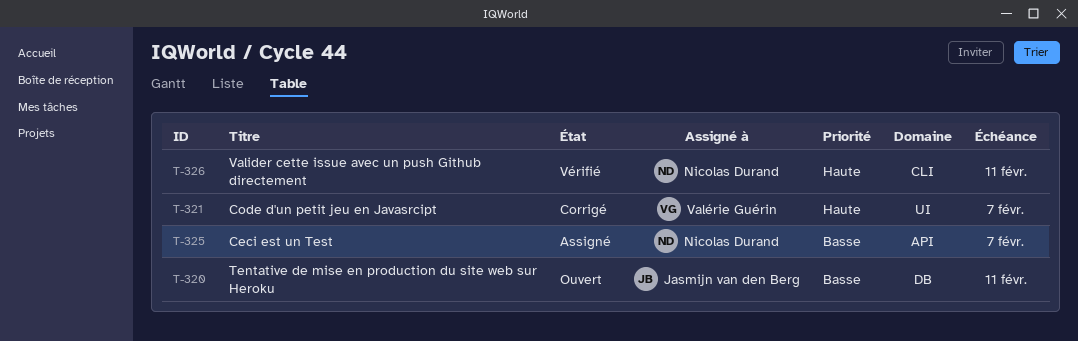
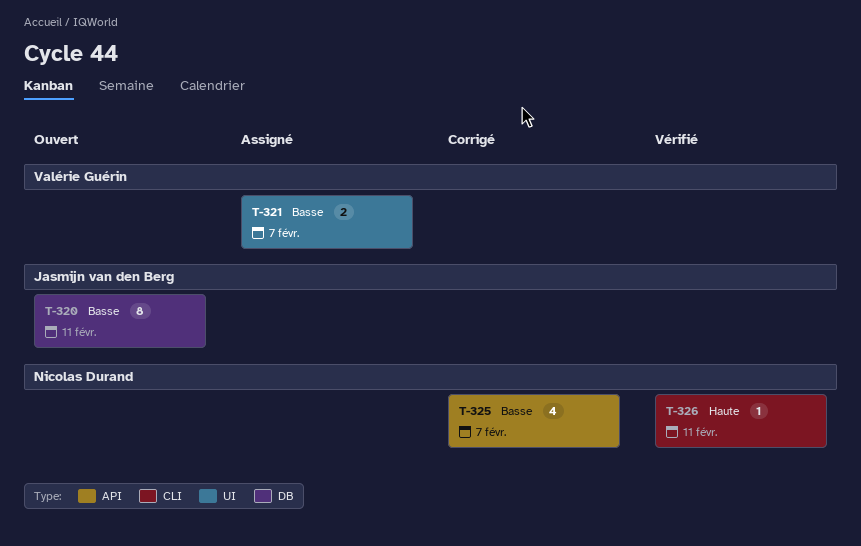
T-321, status: Corrigé -> Assigné
T-321, priority: Haute -> Basse
T-325, status: Assigné -> Corrigé

